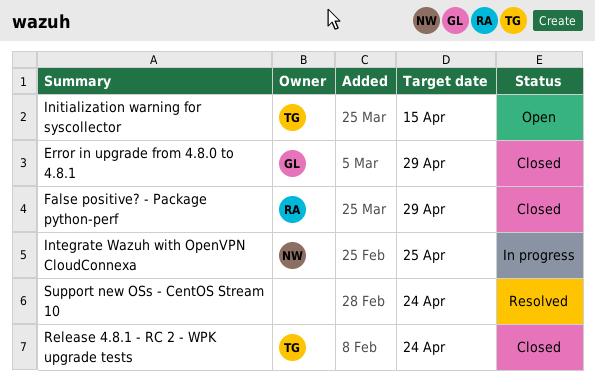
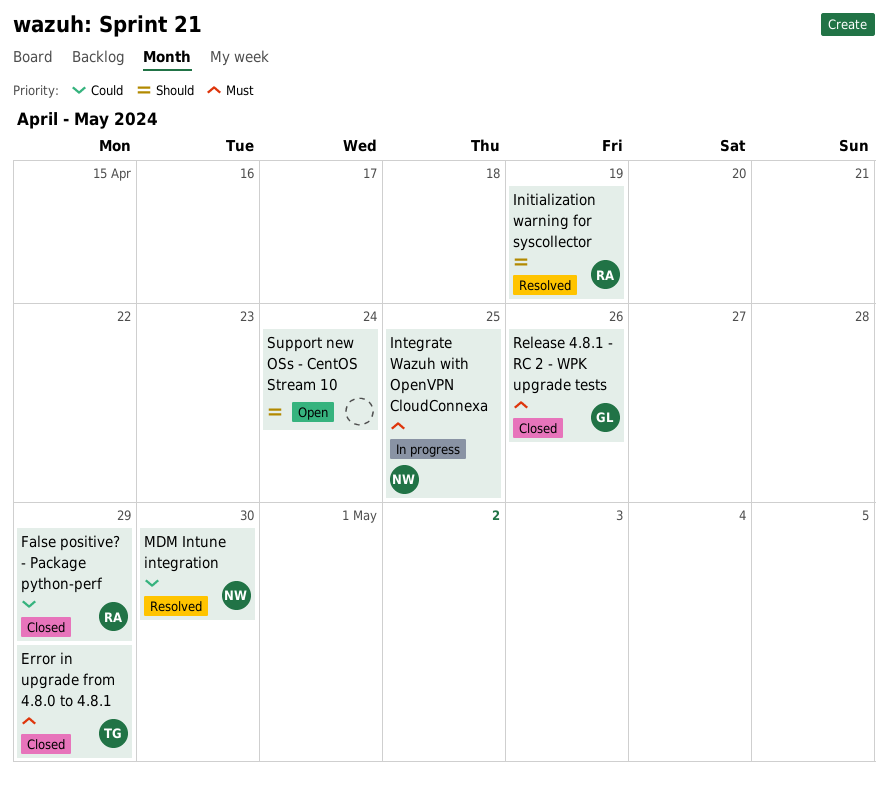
Error in upgrade from 4.8.0 to 4.8.1, owner: GL -> TG
Initialization warning for syscollector, status: Open -> Resolved
Initialization warning for syscollector, owner: TG -> RA
Initialization warning for syscollector, due: Apr 15 -> Apr 19
MDM Intune integration: none -> present
Release 4.8.1 - RC 2 - WPK upgrade tests, owner: TG -> GL
Release 4.8.1 - RC 2 - WPK upgrade tests, due: Apr 24 -> Apr 26
Support new OSs - CentOS Stream 10, status: Resolved -> Open

